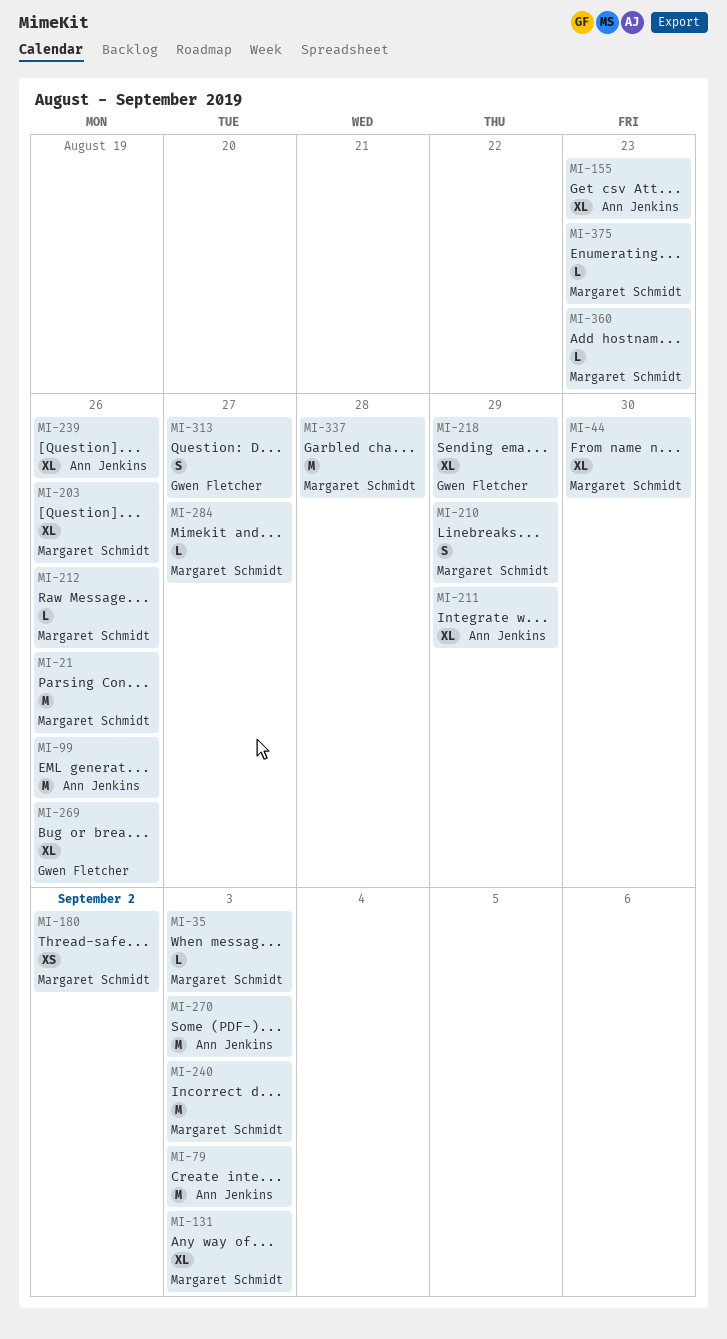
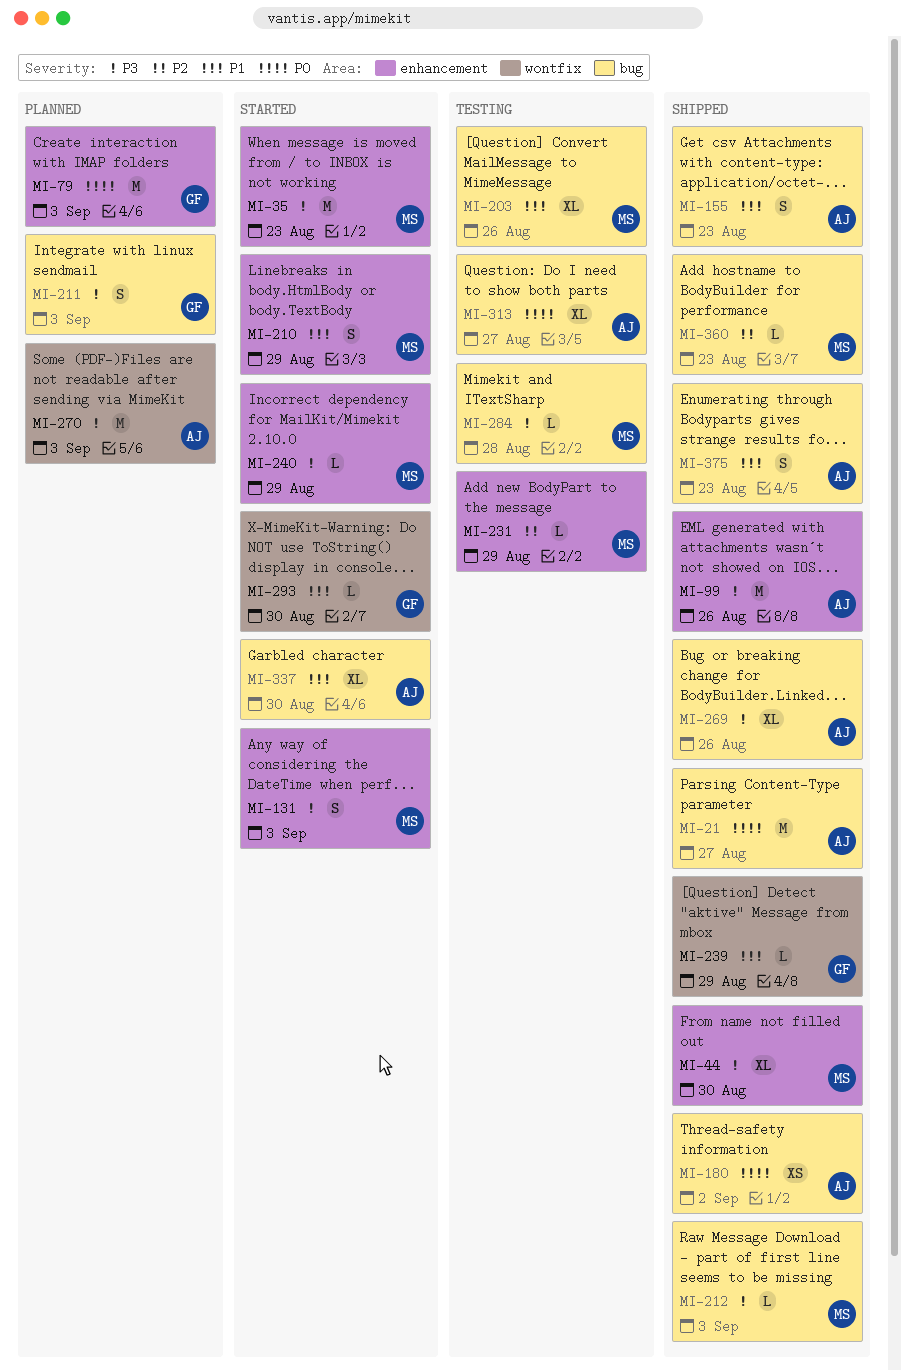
MI-21, owner: Margaret Schmidt -> Ann Jenkins
MI-21, due: Aug 26 -> Aug 27
MI-35, estimate: L -> M
MI-35, due: Sep 3 -> Aug 23
MI-79, owner: Ann Jenkins -> Gwen Fletcher
MI-131, estimate: XL -> S
MI-155, estimate: XL -> S
MI-180, owner: Margaret Schmidt -> Ann Jenkins
MI-211, owner: Ann Jenkins -> Gwen Fletcher
MI-211, estimate: XL -> S
MI-211, due: Aug 29 -> Sep 3
MI-212, due: Aug 26 -> Sep 3
MI-218: present -> none
MI-231: none -> present
MI-239, owner: Ann Jenkins -> Gwen Fletcher
MI-239, estimate: XL -> L
MI-239, due: Aug 26 -> Aug 29
MI-240, estimate: M -> L
MI-240, due: Sep 3 -> Aug 29
MI-269, owner: Gwen Fletcher -> Ann Jenkins
MI-284, due: Aug 27 -> Aug 28
MI-293: none -> present
MI-313, owner: Gwen Fletcher -> Ann Jenkins
MI-313, estimate: S -> XL
MI-337, owner: Margaret Schmidt -> Ann Jenkins
MI-337, estimate: M -> XL
MI-337, due: Aug 28 -> Aug 30
MI-375, owner: Margaret Schmidt -> Ann Jenkins
MI-375, estimate: L -> S

